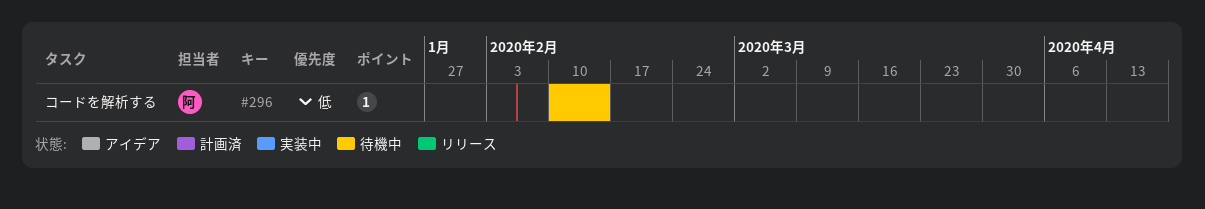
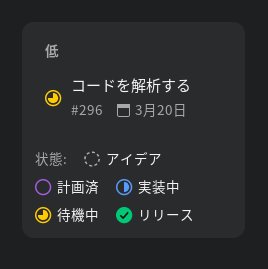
#296, due: Feb 14 -> Mar 20

